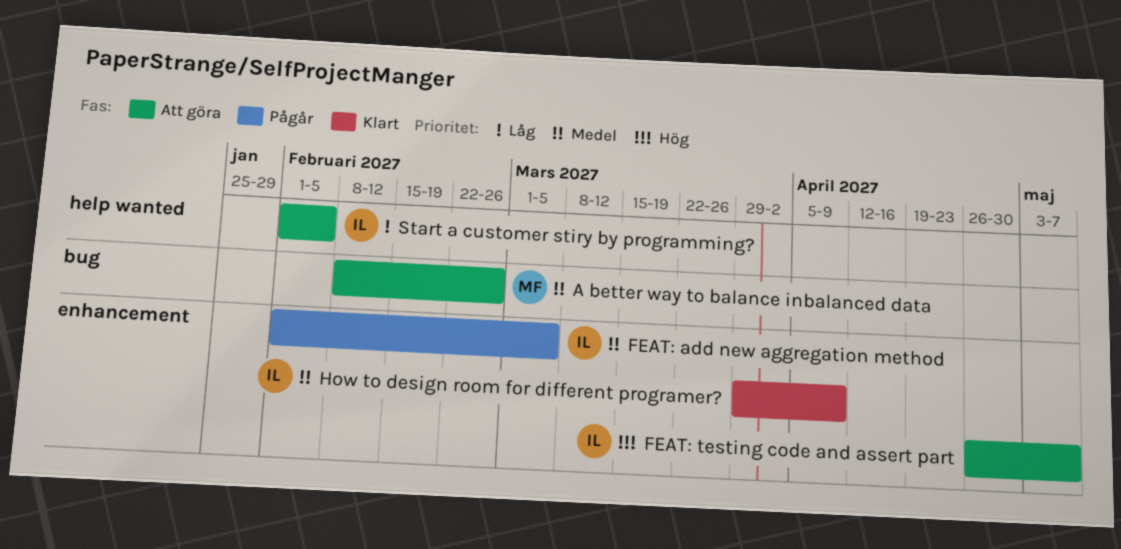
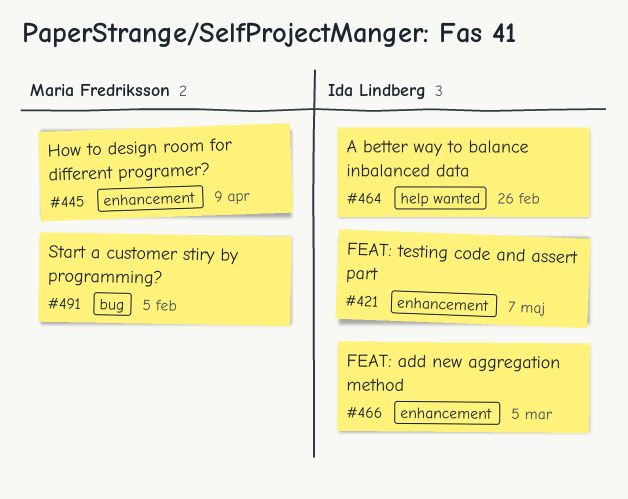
A better way to balance inbalanced data, owner: Maria Fredriksson -> Ida Lindberg
A better way to balance inbalanced data, label: bug -> help wanted
How to design room for different programer?, owner: Ida Lindberg -> Maria Fredriksson
Start a customer stiry by programming?, owner: Ida Lindberg -> Maria Fredriksson
Start a customer stiry by programming?, label: help wanted -> bug

